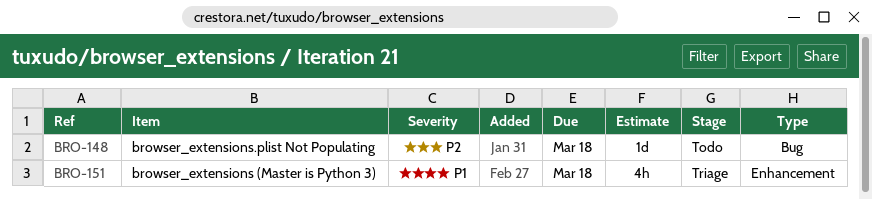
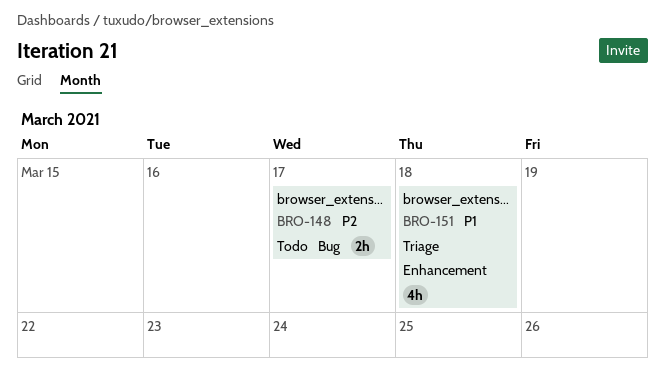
BRO-148, estimate: 1d -> 2h
BRO-148, due: Mar 18 -> Mar 17

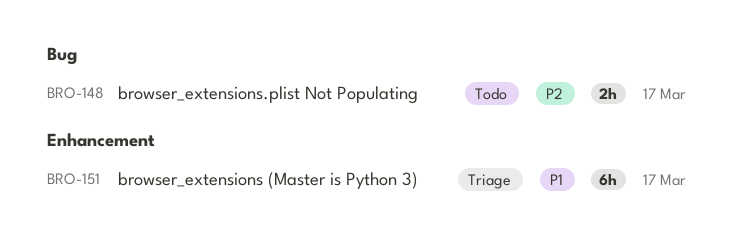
BRO-151, estimate: 4h -> 6h
BRO-151, due: Mar 18 -> Mar 17

